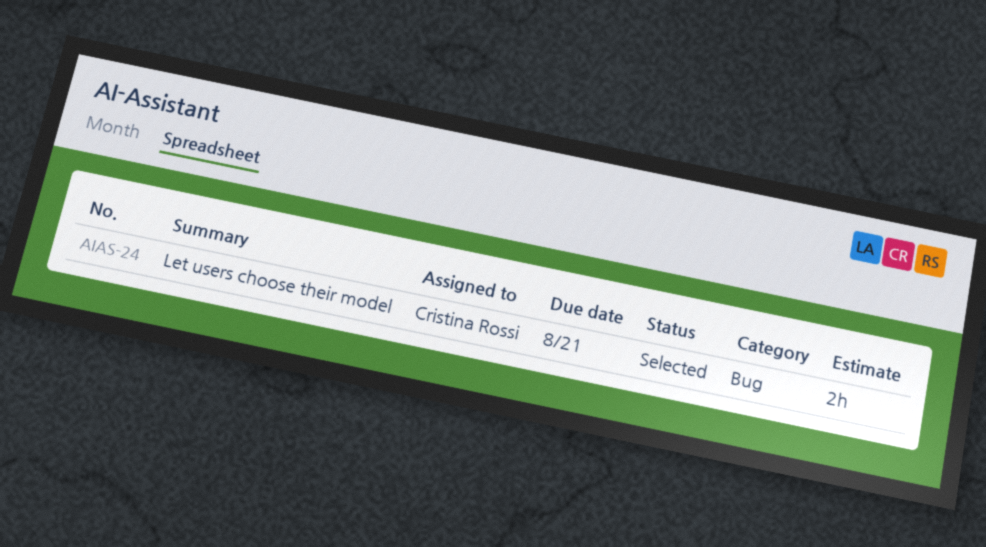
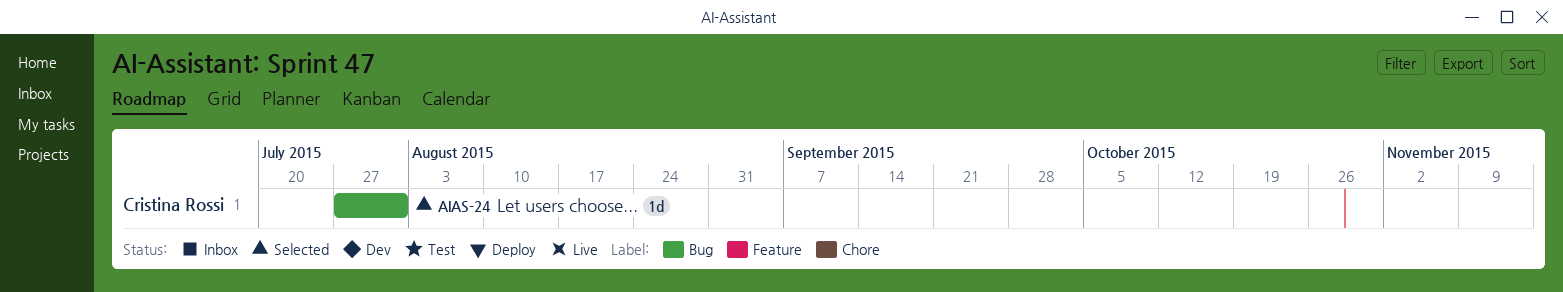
AIAS-24, estimate: 2h -> 1d
AIAS-24, due: Aug 21 -> Jul 31

